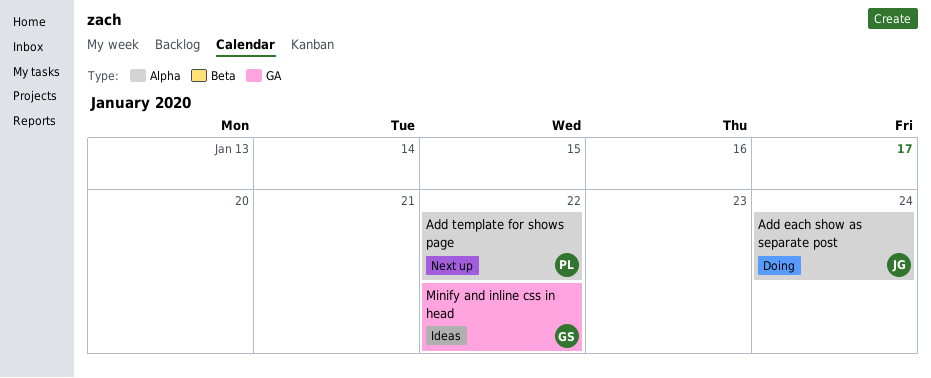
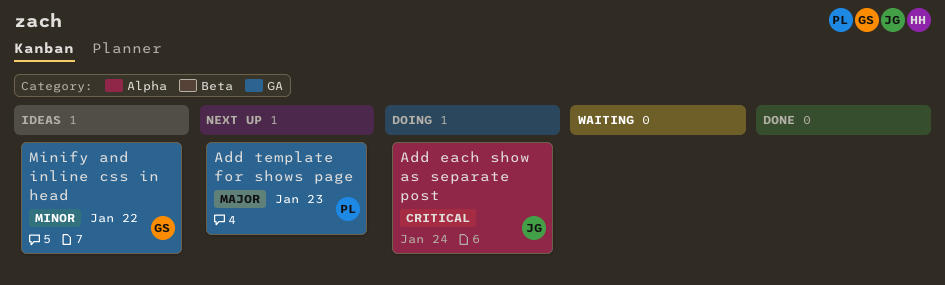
Add template for shows page, label: Alpha -> GA
Add template for shows page, due: Jan 22 -> Jan 23

